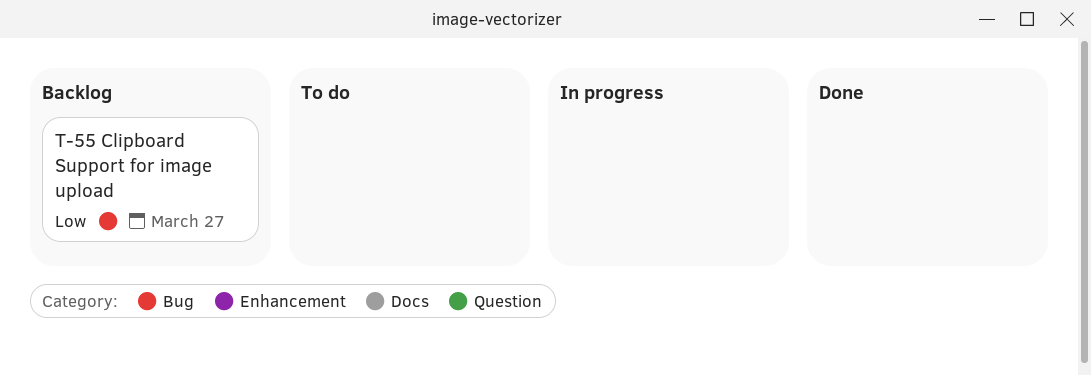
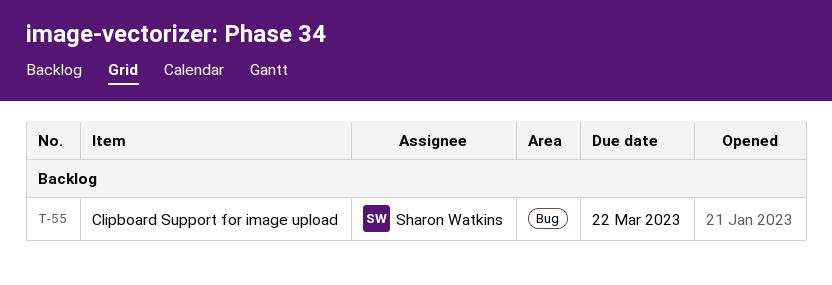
T-55, due: Mar 27 -> Mar 22

